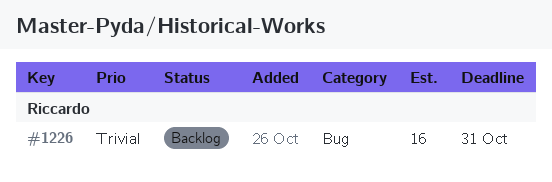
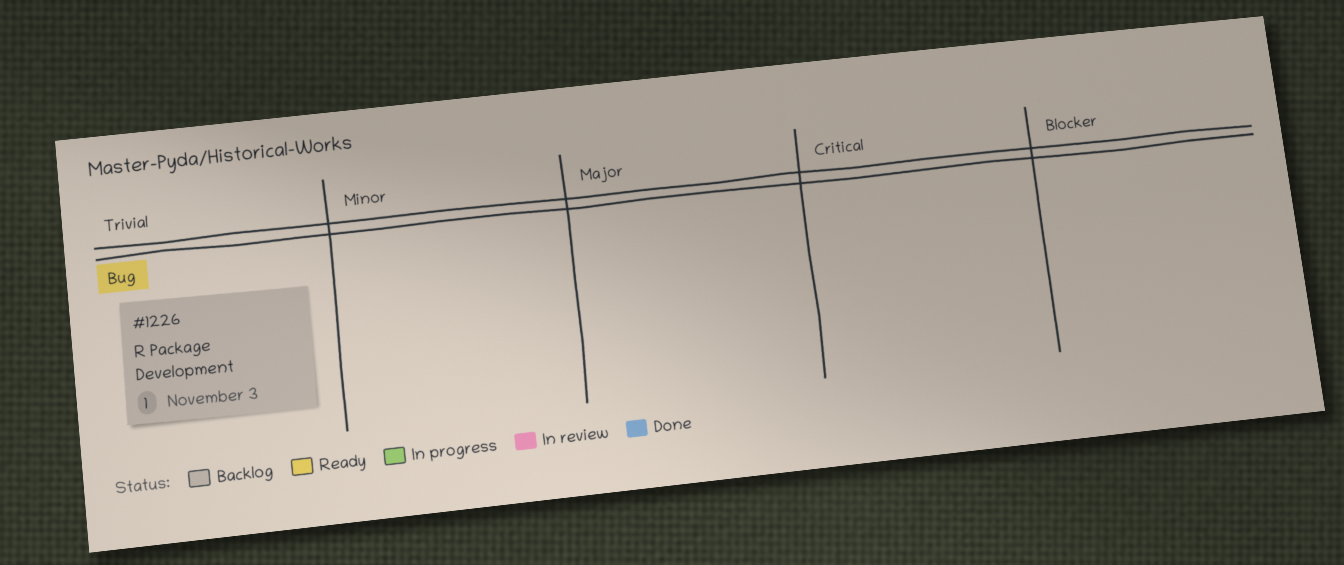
#1226, estimate: 16 -> 1
#1226, due: Oct 31 -> Nov 3

